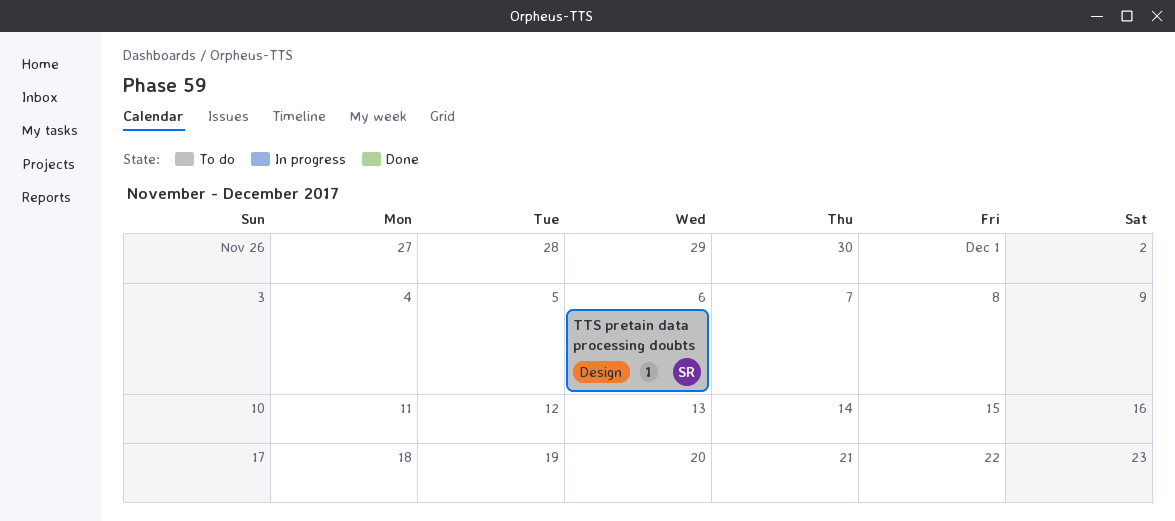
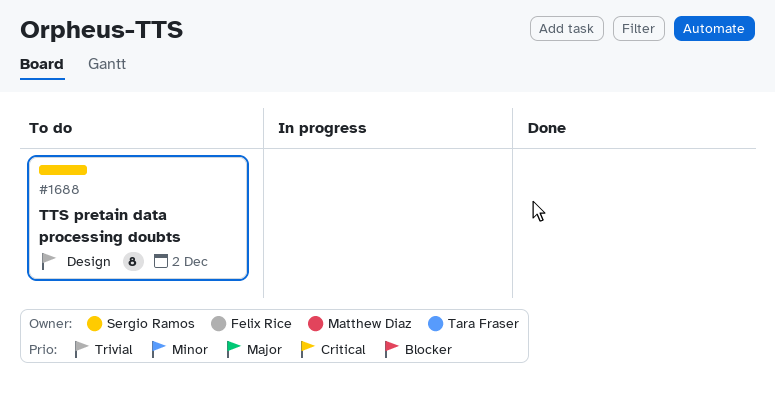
TTS pretain data processing doubts, estimate: 1 -> 8
TTS pretain data processing doubts, due: Dec 6 -> Dec 2

